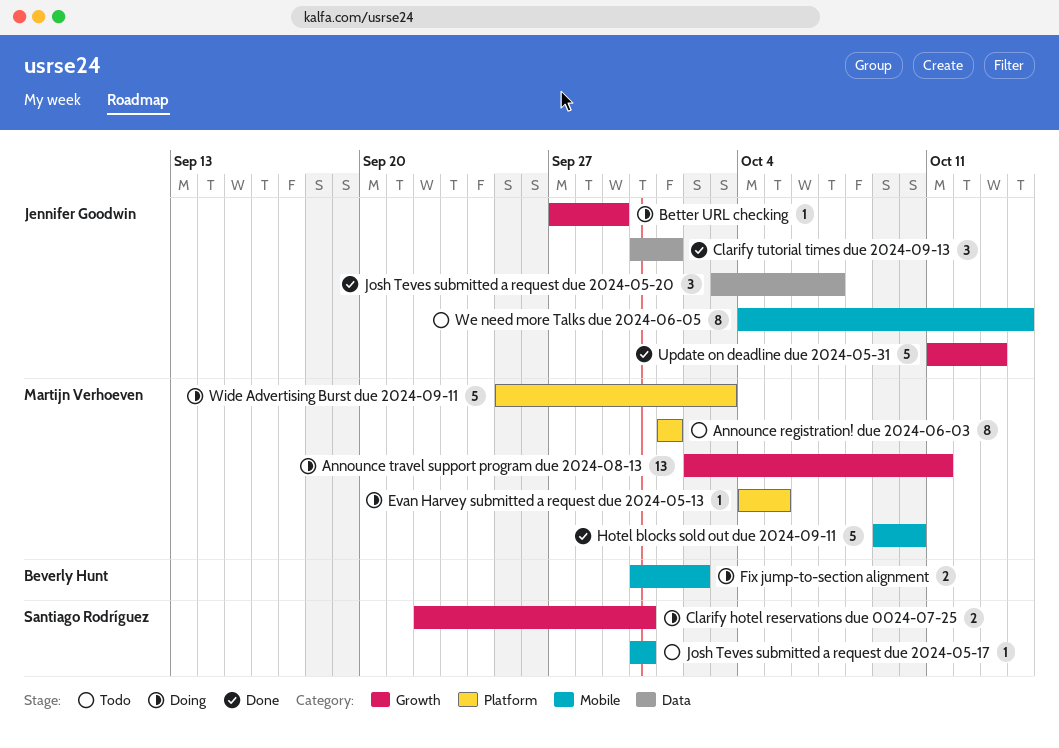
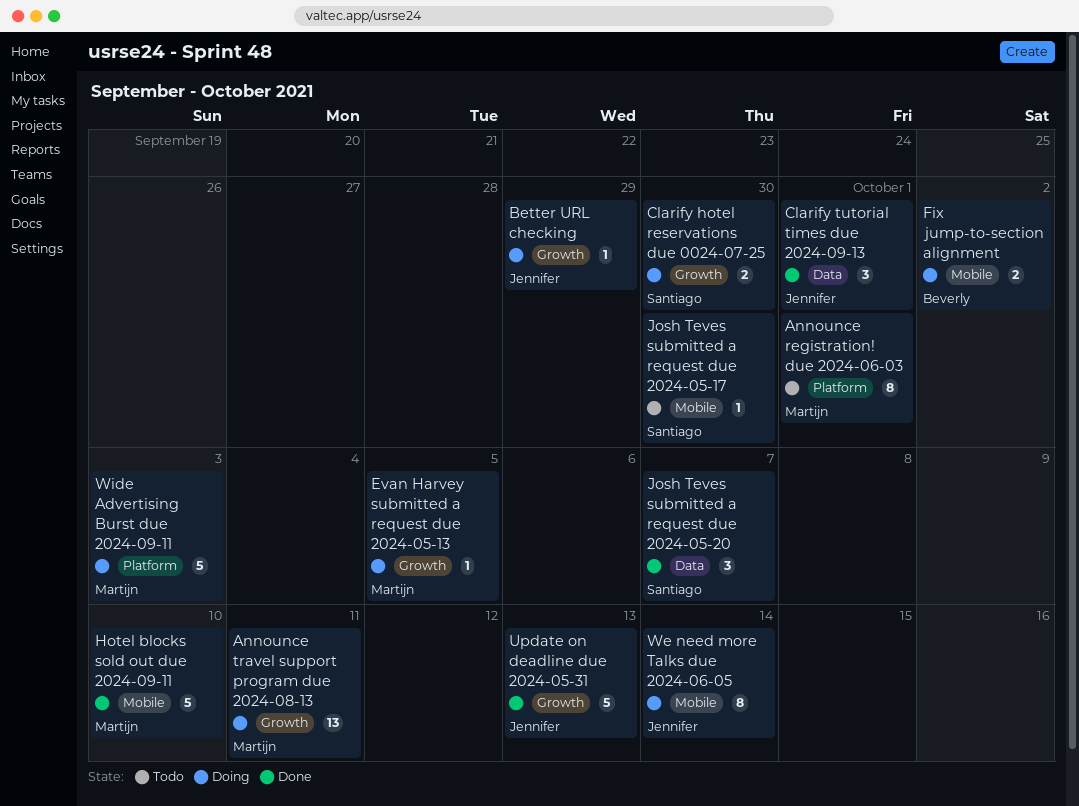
Evan Harvey submitted a request due 2024-05-13, label: Platform -> Growth
Josh Teves submitted a request due 2024-05-20, owner: Jennifer Goodwin -> Santiago Rodríguez
We need more Talks due 2024-06-05, status: Todo -> Doing

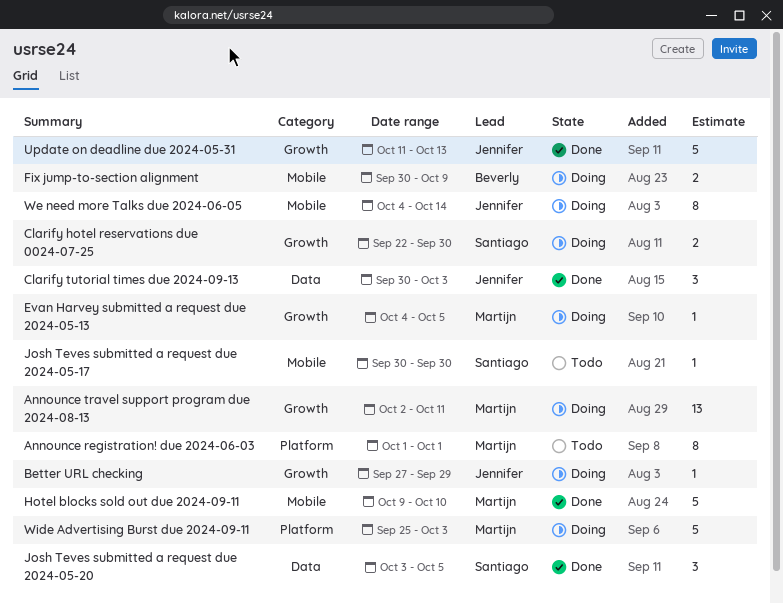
Clarify tutorial times due 2024-09-13, due: Oct 1 -> Oct 3
Fix jump-to-section alignment, due: Oct 2 -> Oct 9
Josh Teves submitted a request due 2024-05-20, due: Oct 7 -> Oct 5

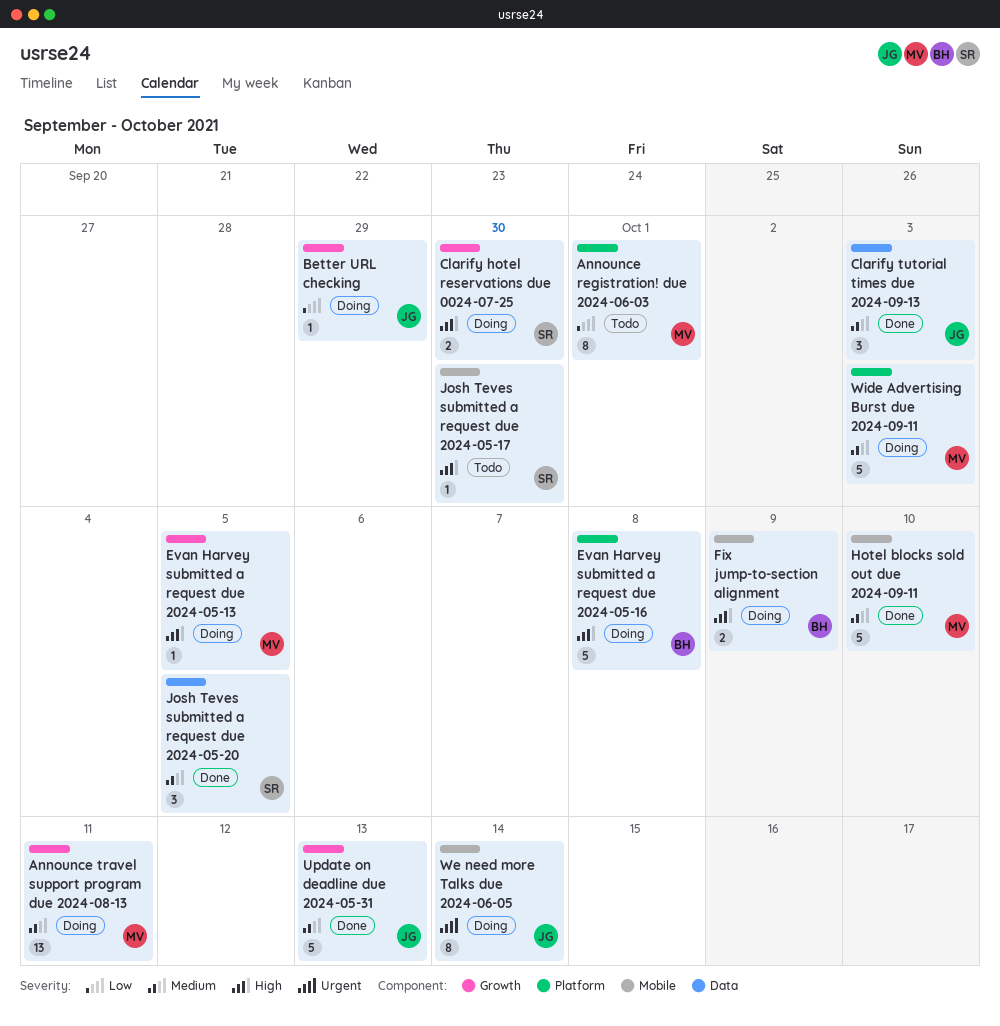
Evan Harvey submitted a request due 2024-05-16: none -> present

